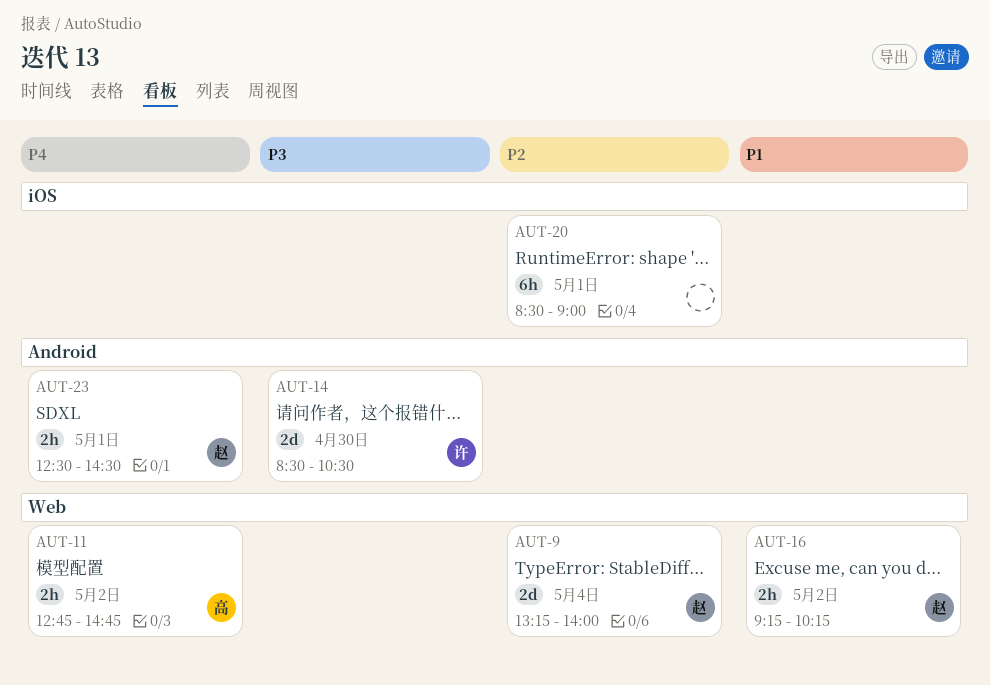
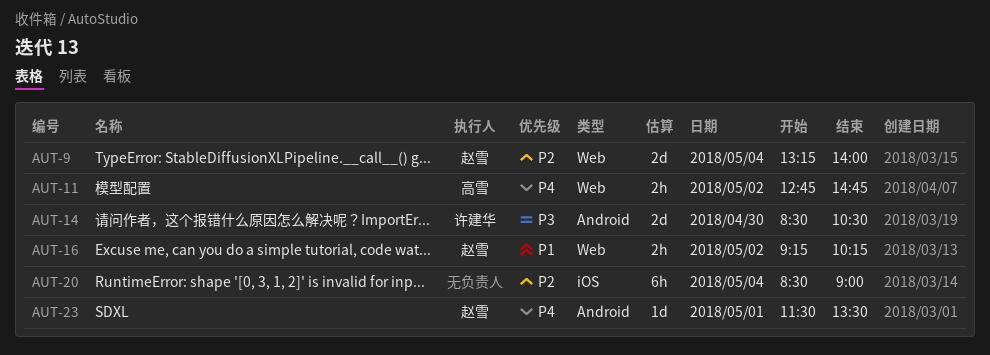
AUT-20, day: May 1 -> May 4
AUT-23, estimate: 2h -> 1d
AUT-23, begins: 12:30 -> 11:30
AUT-23, ends: 14:30 -> 13:30

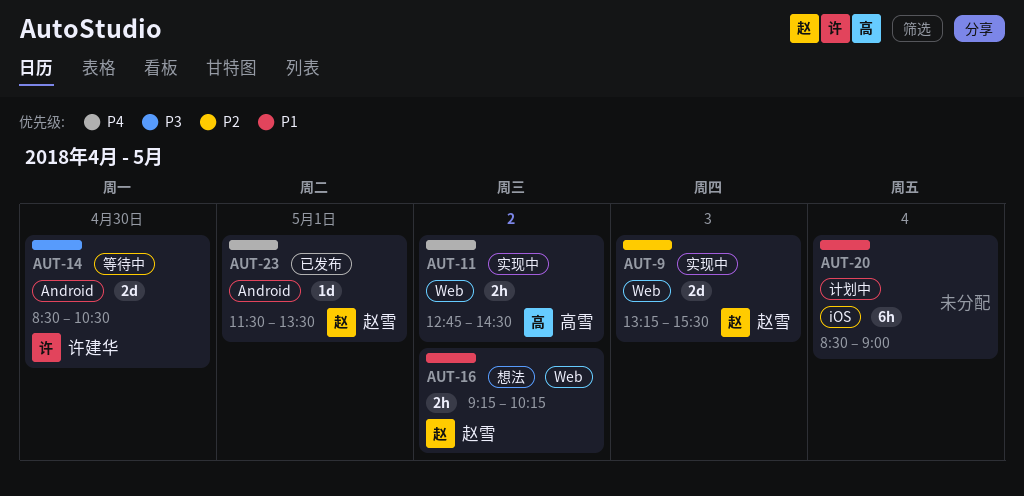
AUT-9, day: May 4 -> May 3
AUT-9, ends: 14:00 -> 15:30
AUT-11, ends: 14:45 -> 14:30
AUT-20, priority: P2 -> P1

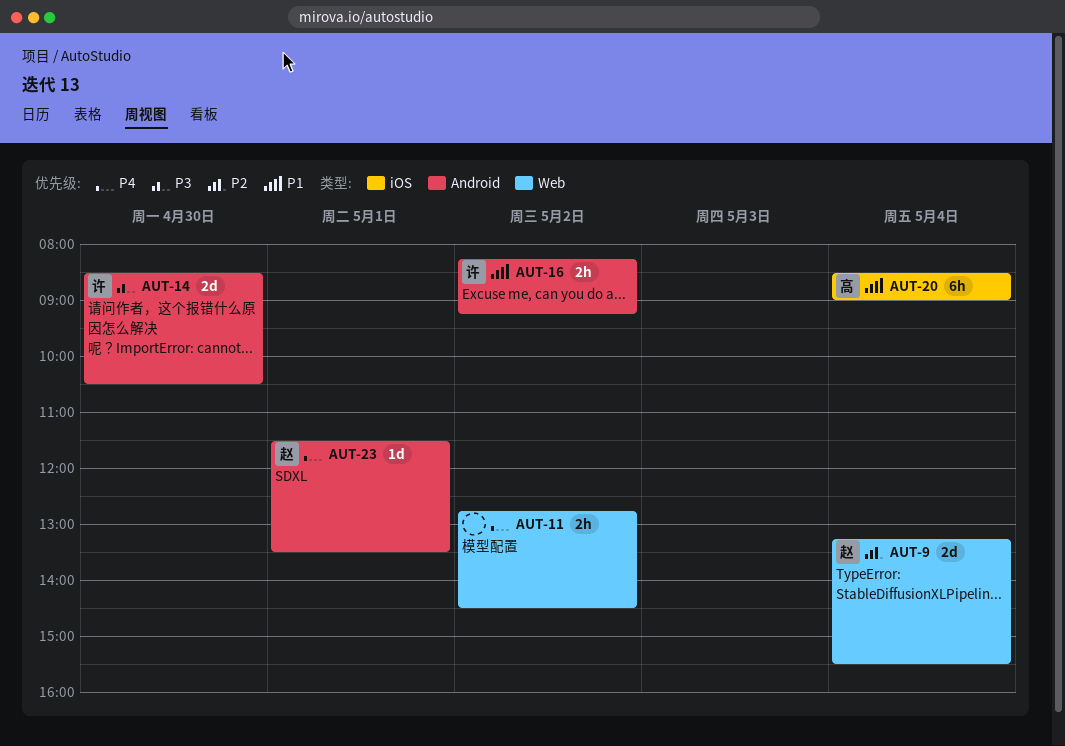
AUT-9, day: May 3 -> May 4
AUT-11, owner: 高雪 -> none
AUT-16, owner: 赵雪 -> 许建华
AUT-16, label: Web -> Android
AUT-16, begins: 09:15 -> 08:15
AUT-16, ends: 10:15 -> 09:15
AUT-20, owner: none -> 高雪

